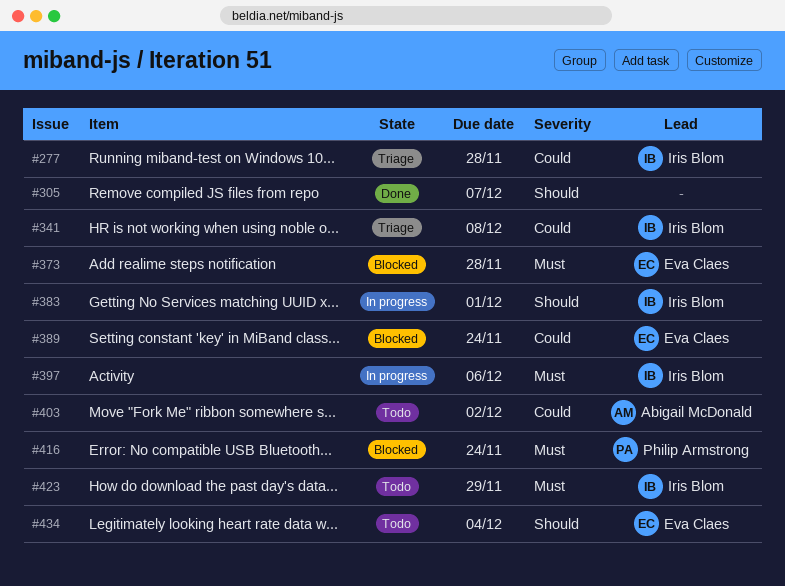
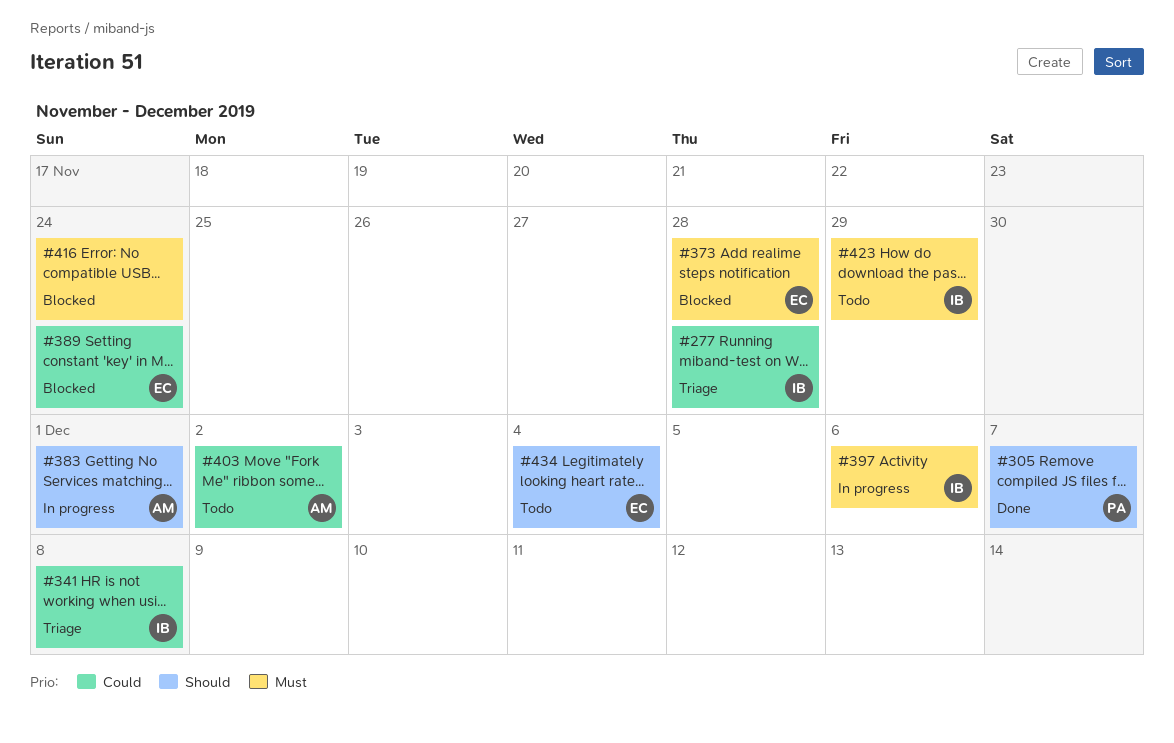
#305, owner: none -> Philip Armstrong
#383, owner: Iris Blom -> Abigail McDonald
#416, owner: Philip Armstrong -> none

